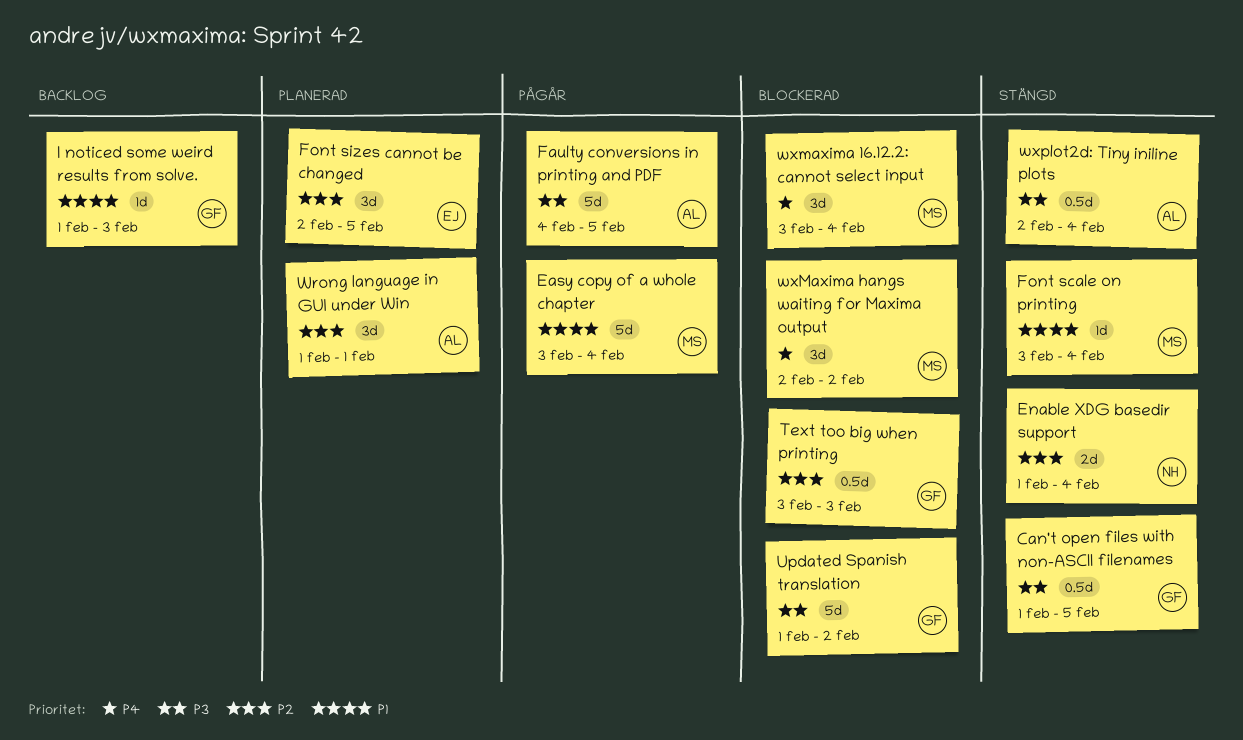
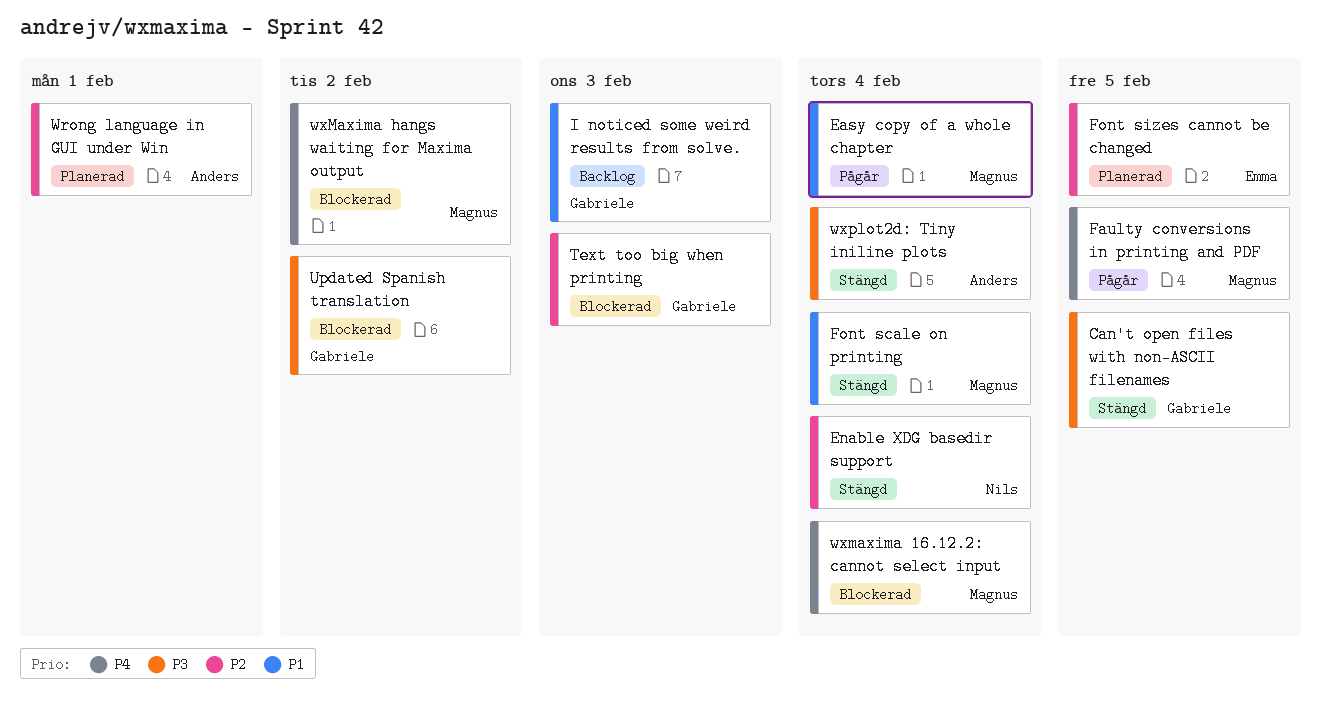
Faulty conversions in printing and PDF, owner: Anders -> Magnus
Faulty conversions in printing and PDF, priority: P3 -> P4

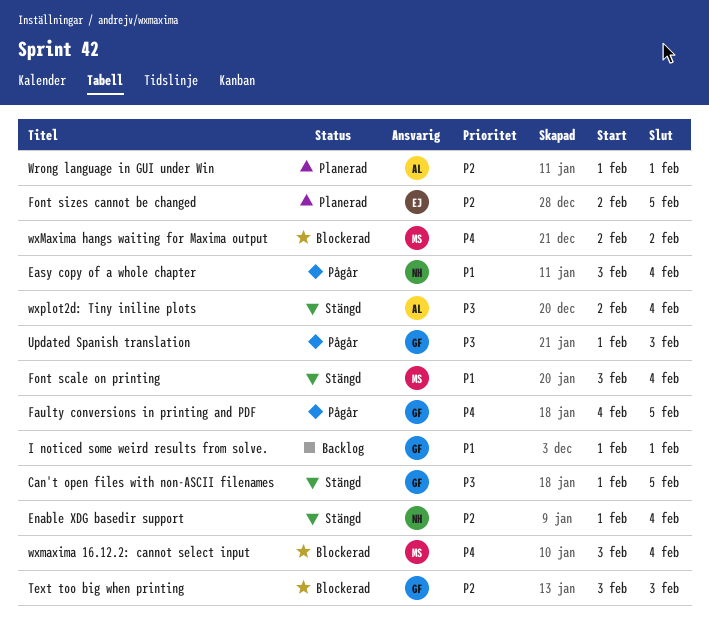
Easy copy of a whole chapter, owner: Magnus -> Nils
Faulty conversions in printing and PDF, owner: Magnus -> Gabriele
I noticed some weird results from solve., due: Feb 3 -> Feb 1
Updated Spanish translation, status: Blockerad -> Pågår
Updated Spanish translation, due: Feb 2 -> Feb 3

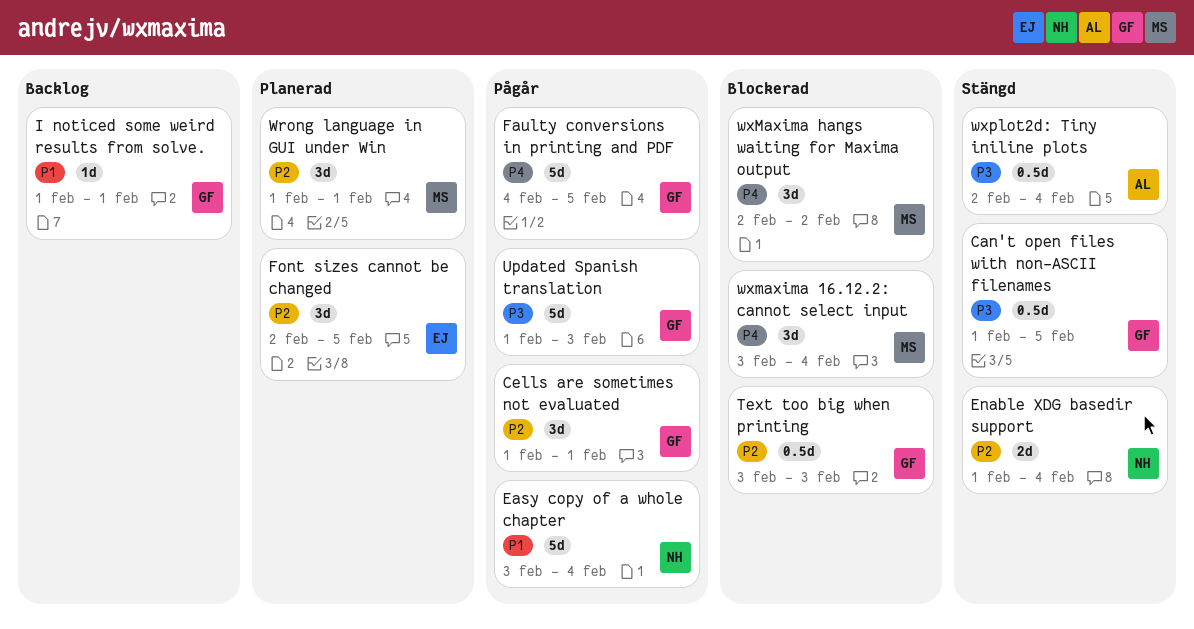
Cells are sometimes not evaluated: none -> present
Font scale on printing: present -> none
Wrong language in GUI under Win, owner: AL -> MS

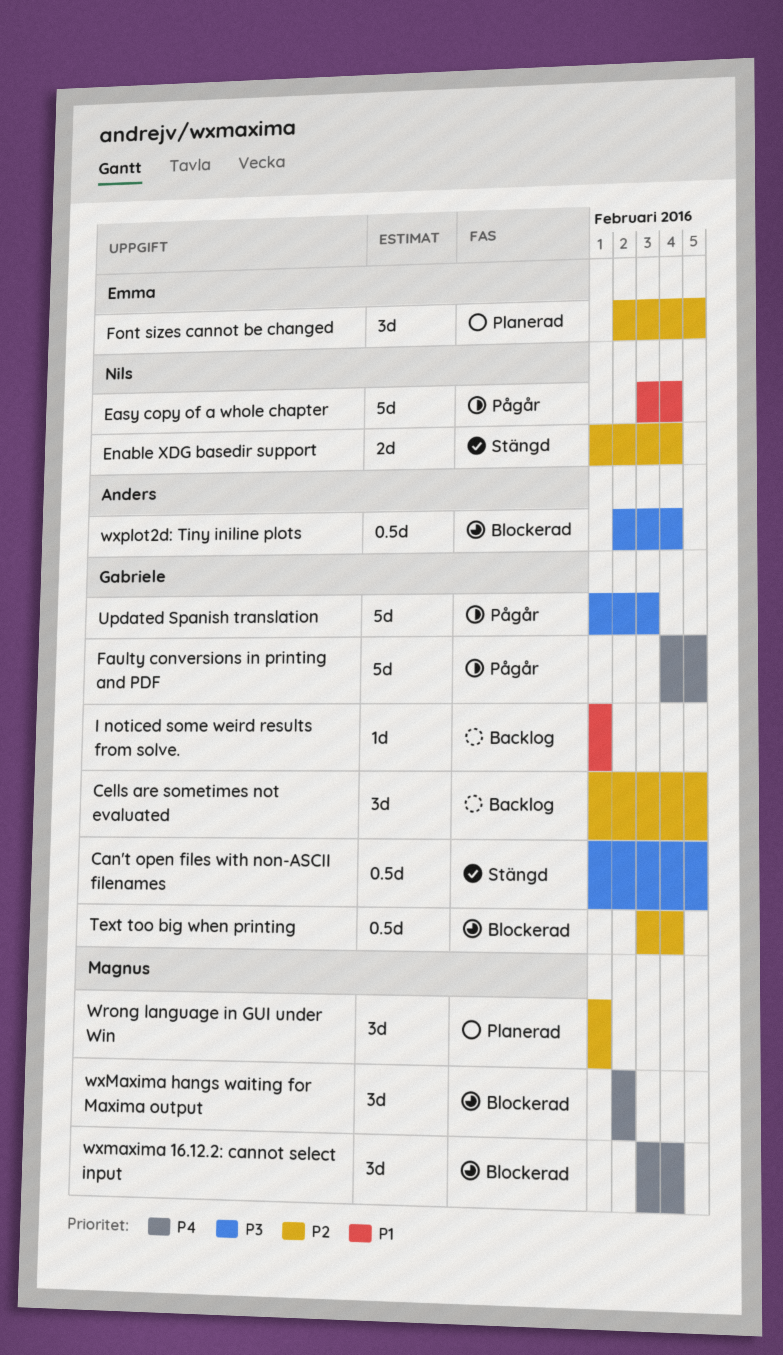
Cells are sometimes not evaluated, status: Pågår -> Backlog
Cells are sometimes not evaluated, due: Feb 1 -> Feb 5
Text too big when printing, due: Feb 3 -> Feb 4
wxplot2d: Tiny iniline plots, status: Stängd -> Blockerad

